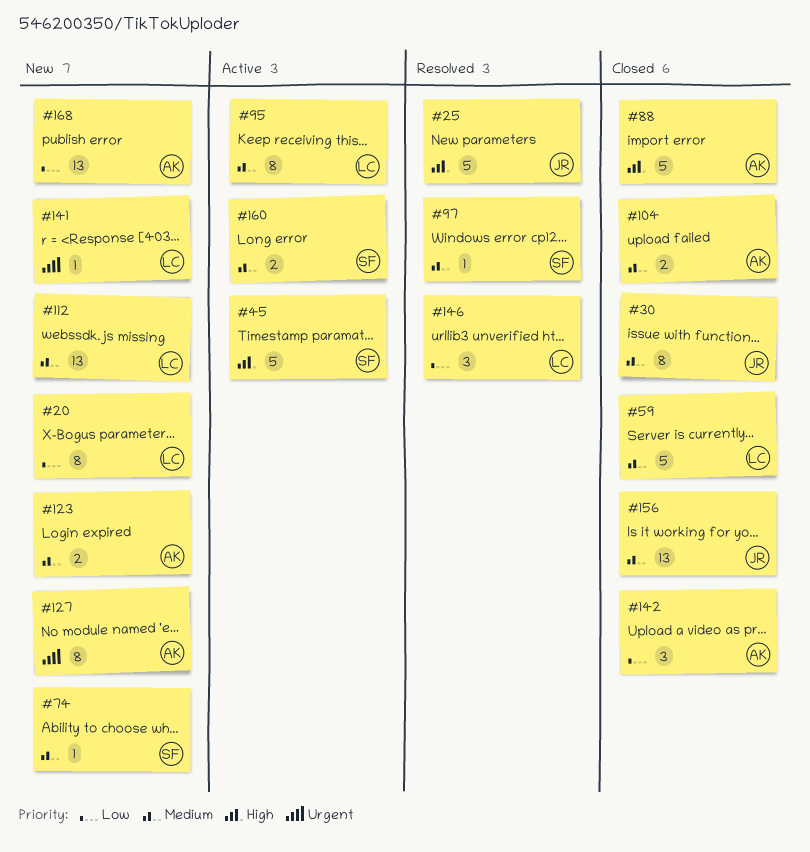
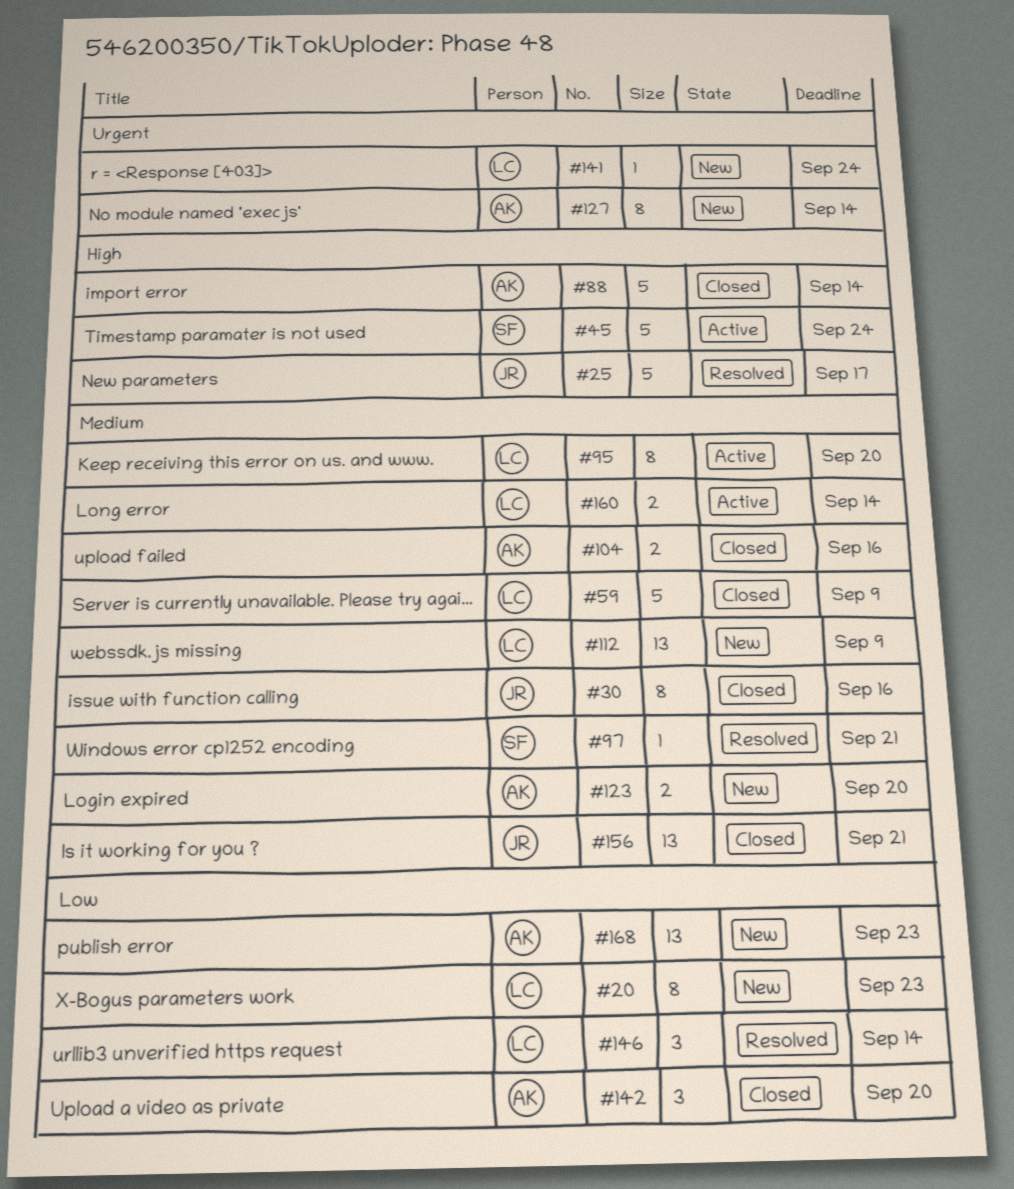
#74: present -> none
#160, owner: SF -> LC

